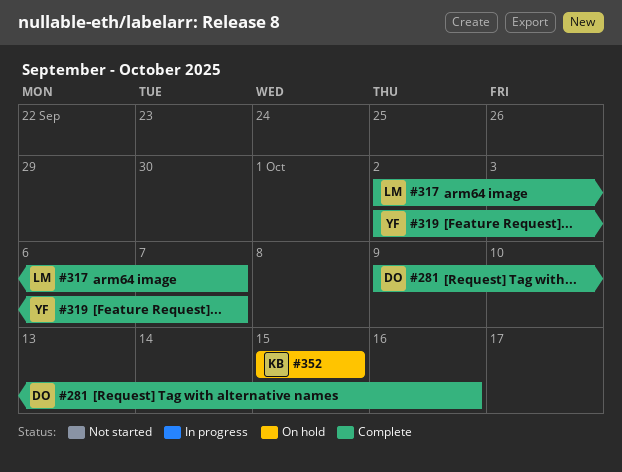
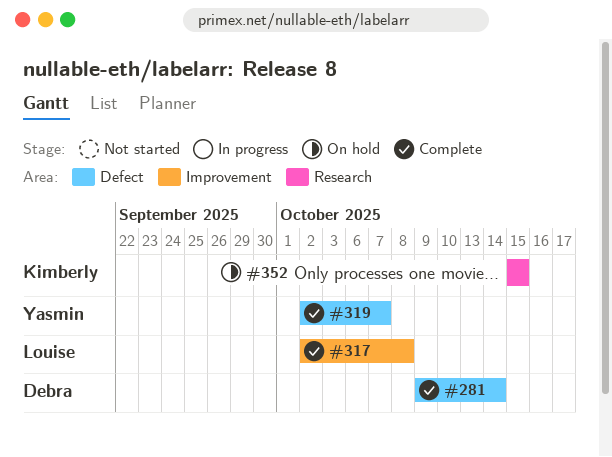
#281, due: Oct 16 -> Oct 14
#317, due: Oct 7 -> Oct 8

